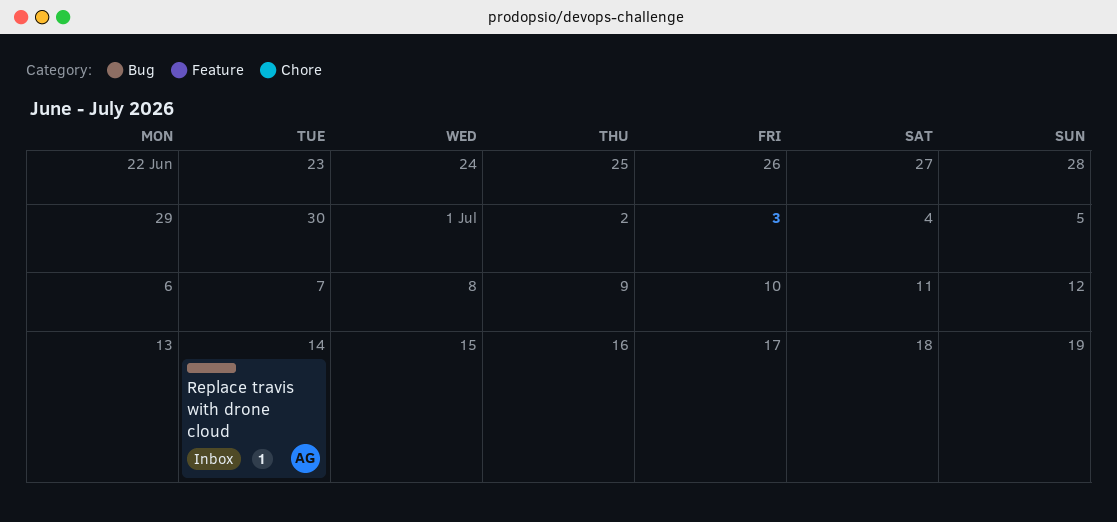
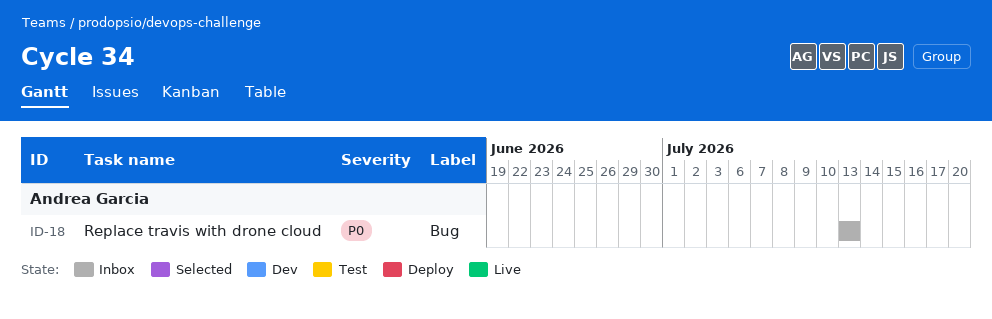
Replace travis with drone cloud, due: Jul 14 -> Jul 13

